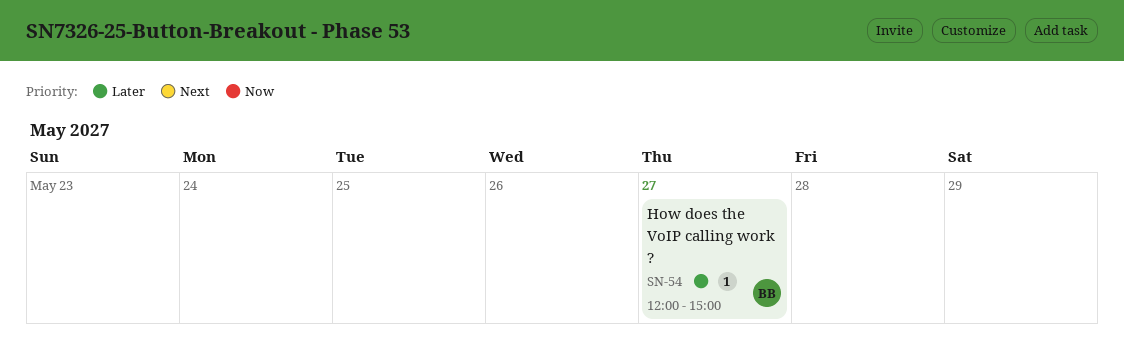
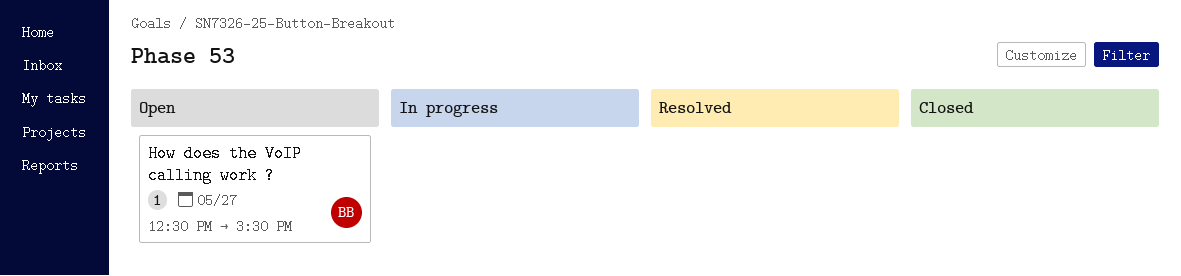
How does the VoIP calling work ?, begins: 12:00 -> 12:30
How does the VoIP calling work ?, ends: 15:00 -> 15:30

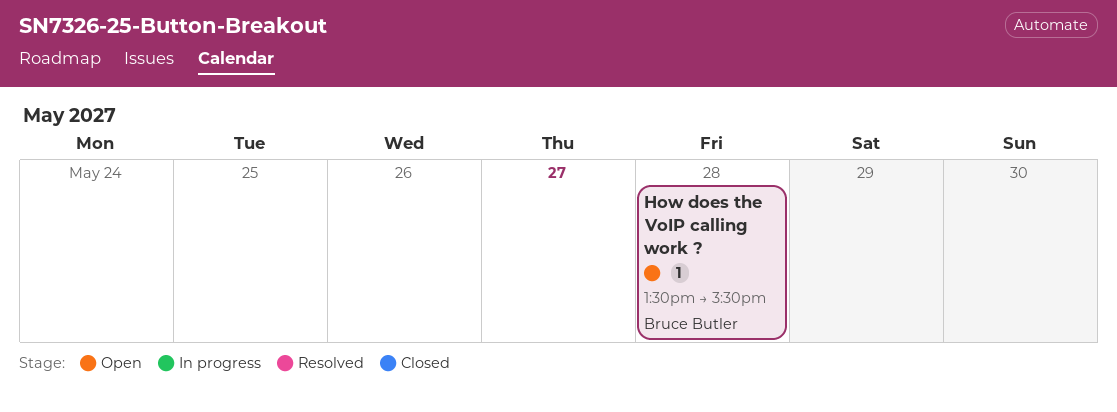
How does the VoIP calling work ?, day: May 27 -> May 28
How does the VoIP calling work ?, begins: 12:30 -> 13:30

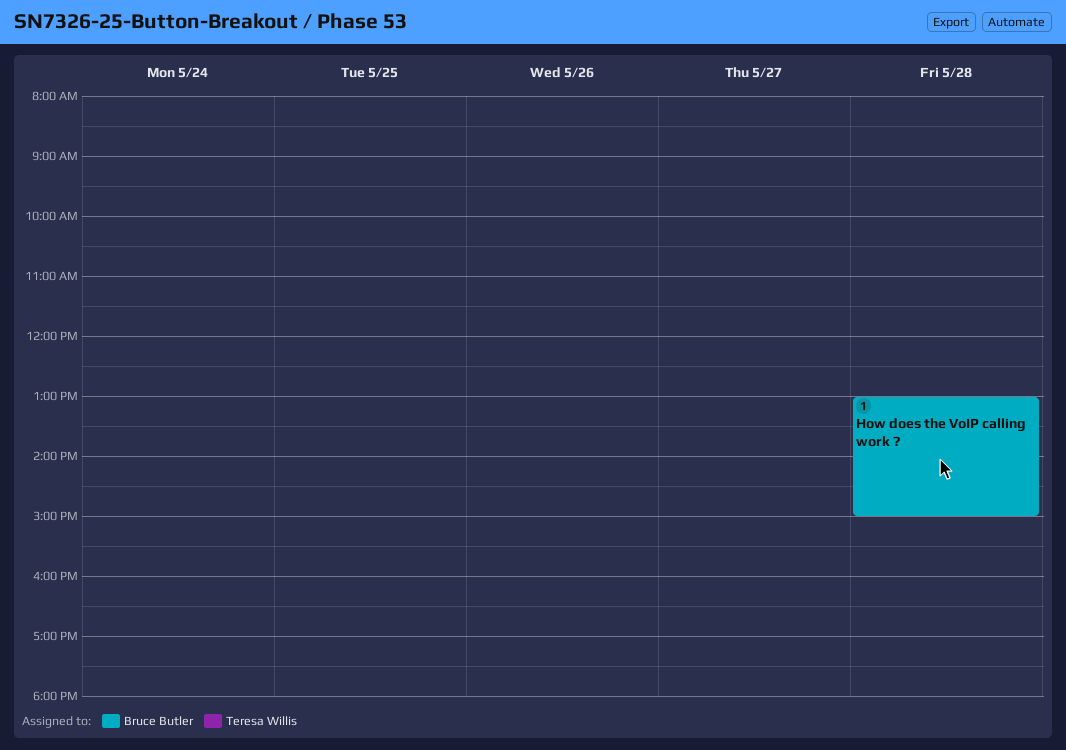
How does the VoIP calling work ?, begins: 13:30 -> 13:00
How does the VoIP calling work ?, ends: 15:30 -> 15:00

